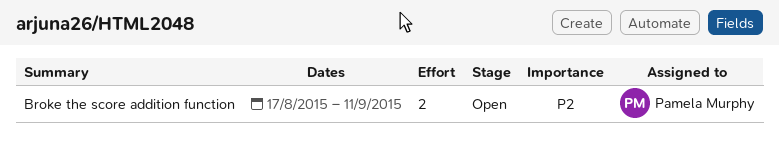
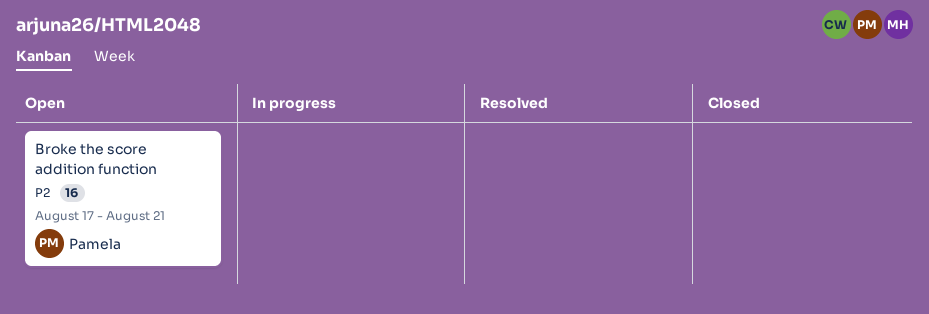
Broke the score addition function, estimate: 2 -> 16
Broke the score addition function, due: Sep 11 -> Aug 21

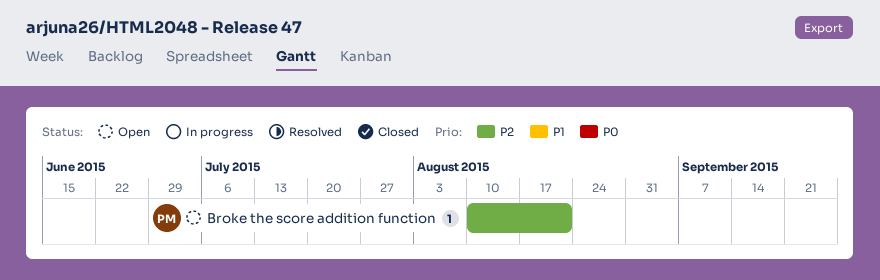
Broke the score addition function, estimate: 16 -> 1
Broke the score addition function, start: Aug 17 -> Aug 10

